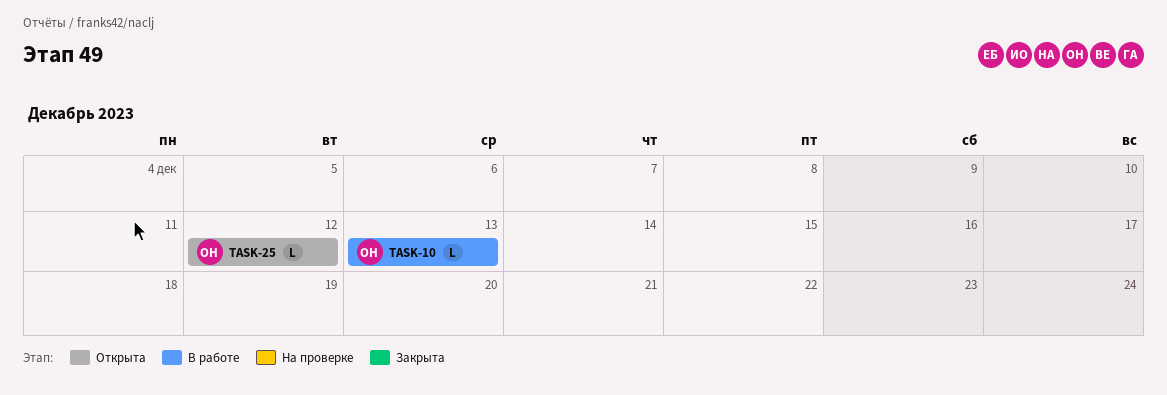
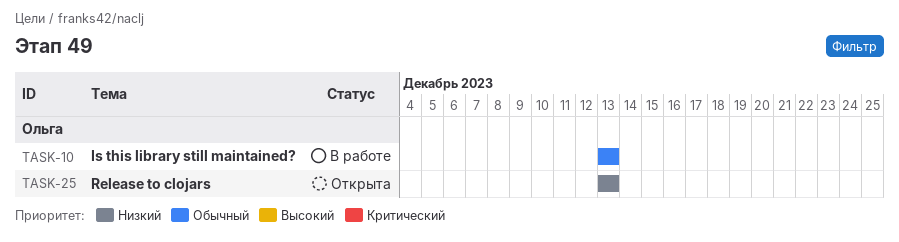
TASK-25, start: Dec 12 -> Dec 13
TASK-25, due: Dec 12 -> Dec 13

